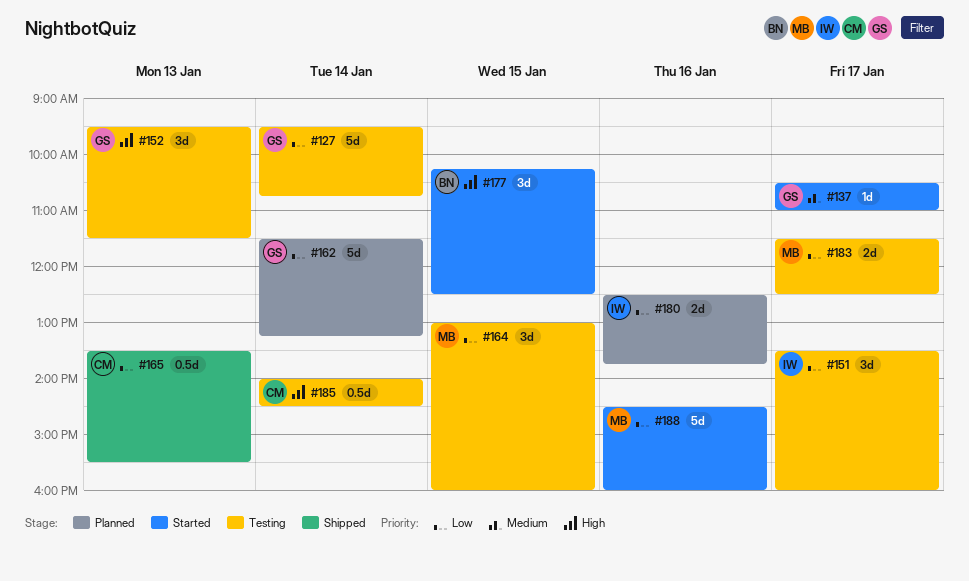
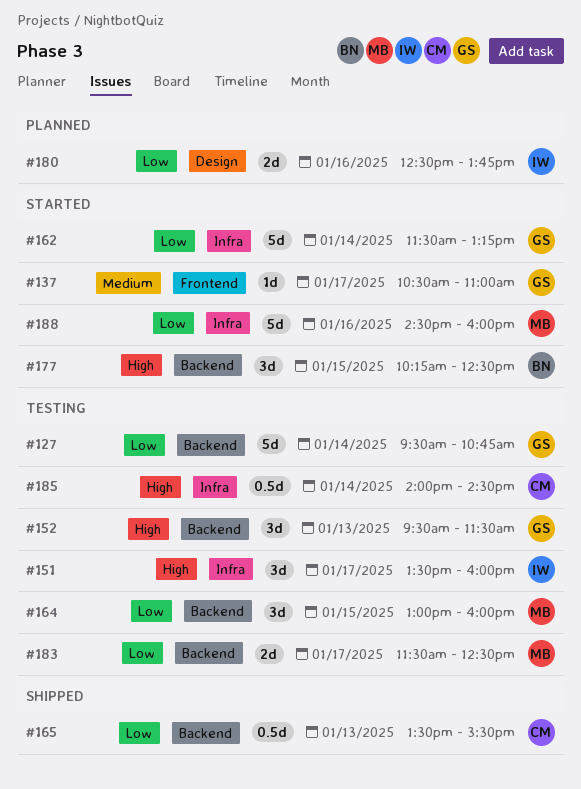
#151, priority: Low -> High
#162, status: Planned -> Started

